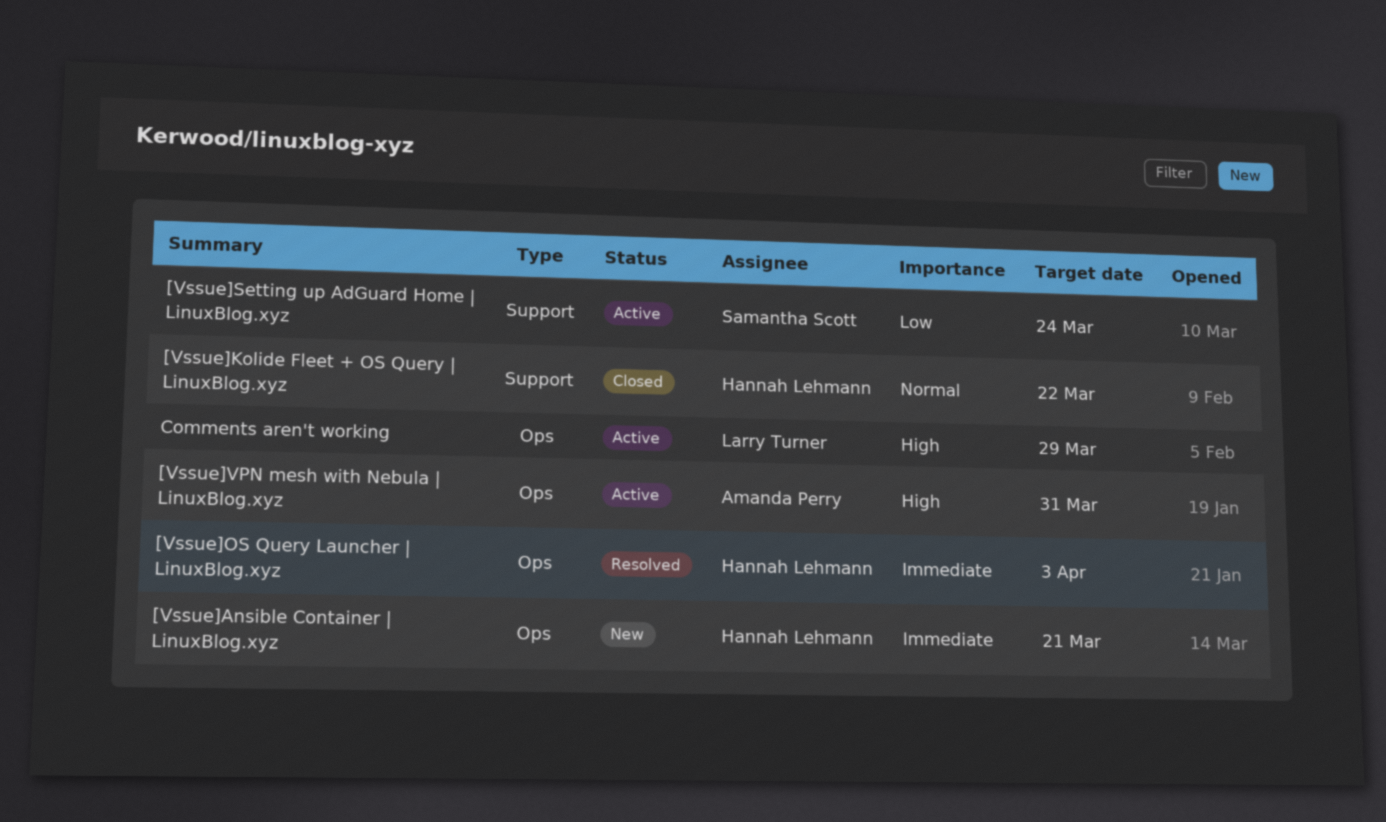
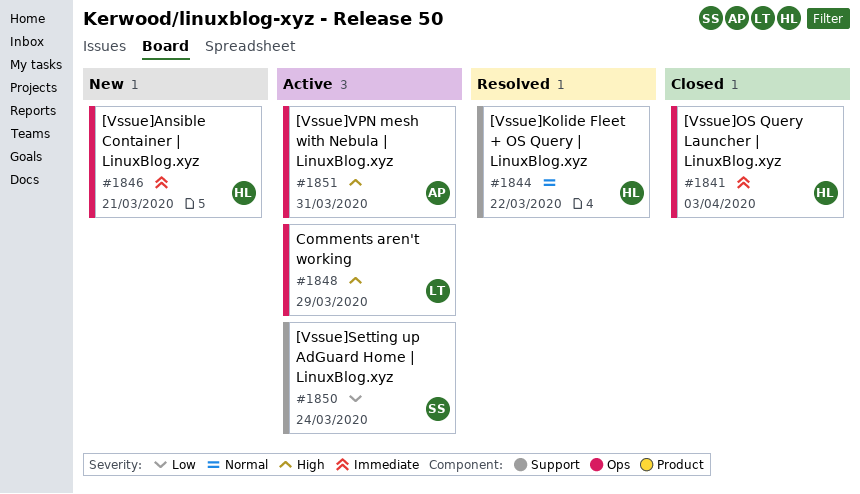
[Vssue]Kolide Fleet + OS Query | LinuxBlog.xyz, status: Closed -> Resolved
[Vssue]OS Query Launcher | LinuxBlog.xyz, status: Resolved -> Closed

